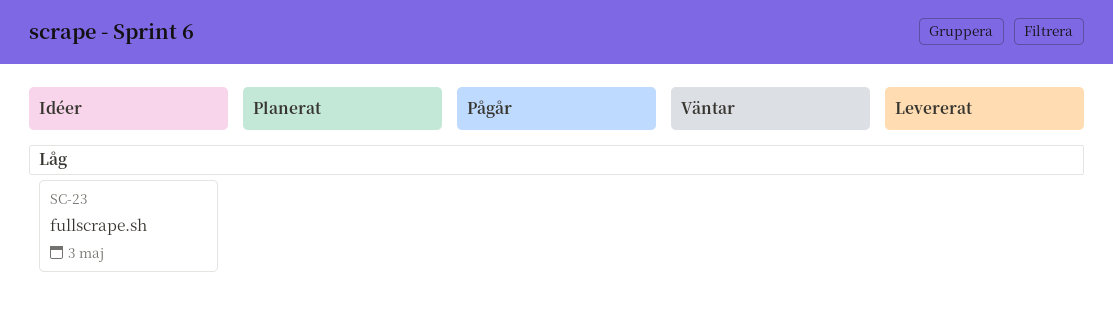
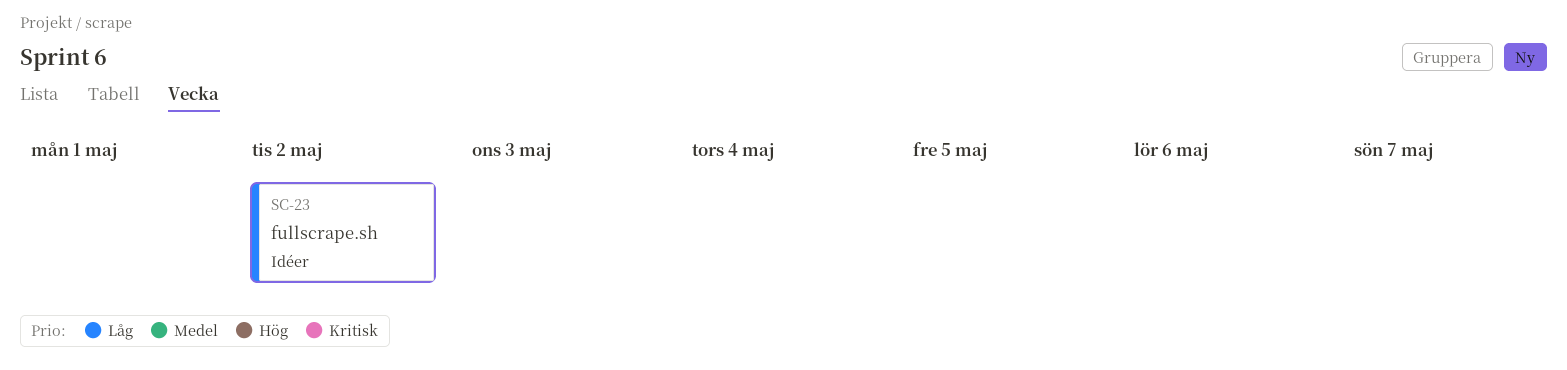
SC-23, due: May 3 -> May 2

